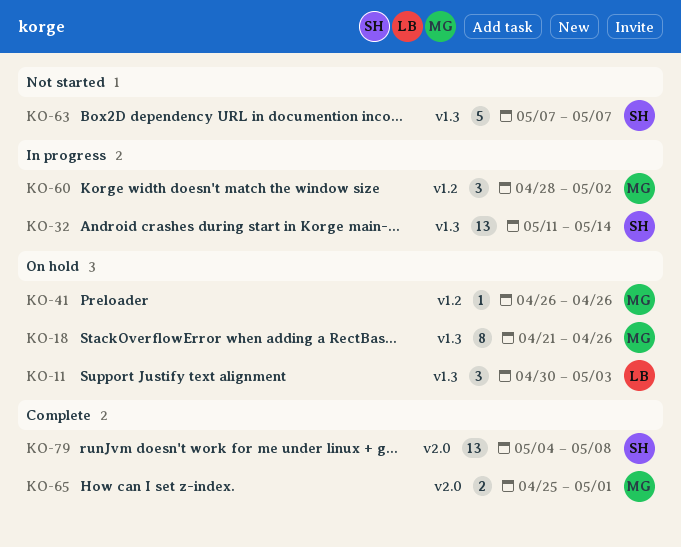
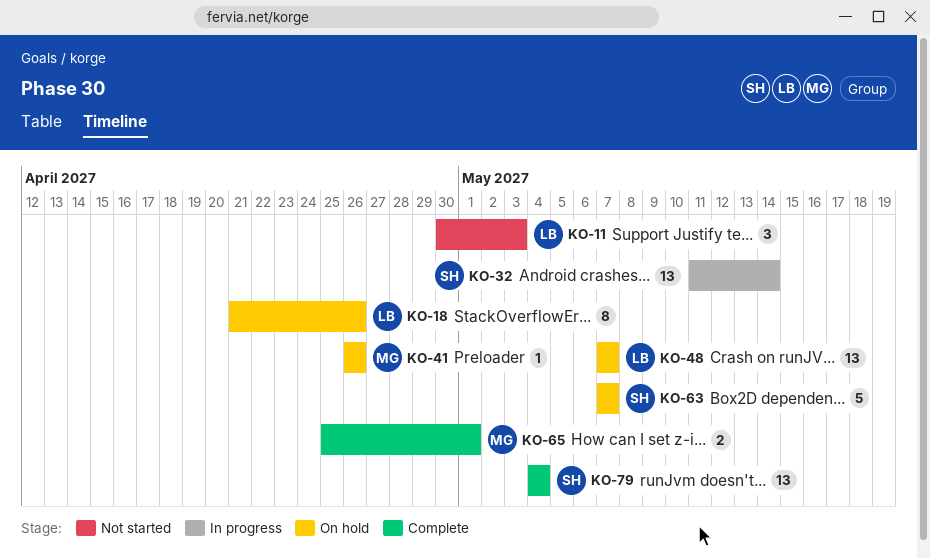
KO-11, status: On hold -> Not started
KO-18, owner: MG -> LB
KO-48: none -> present
KO-60: present -> none
KO-63, status: Not started -> On hold
KO-79, due: May 8 -> May 4

